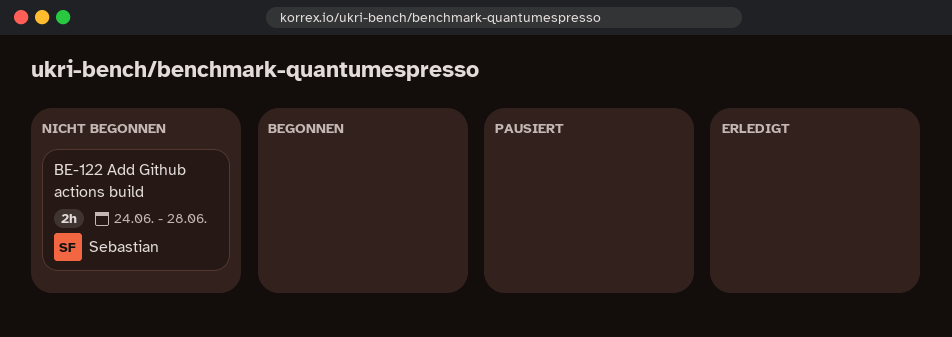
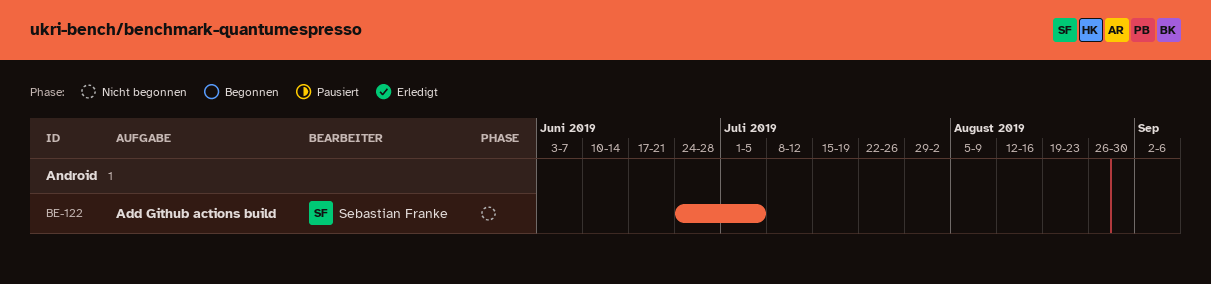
BE-122, due: Jun 28 -> Jul 5

